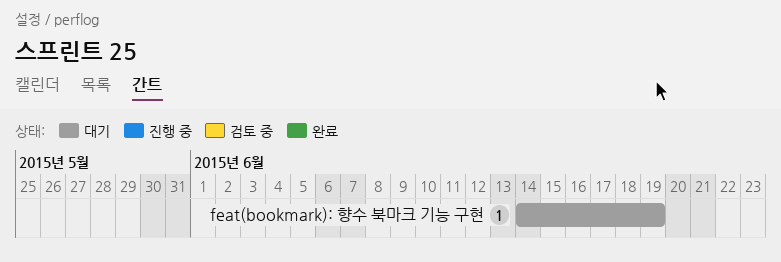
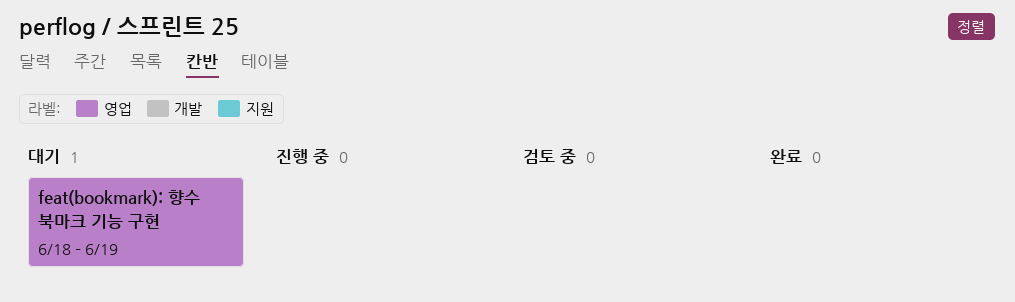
feat(bookmark): 향수 북마크 기능 구현, start: Jun 14 -> Jun 18

